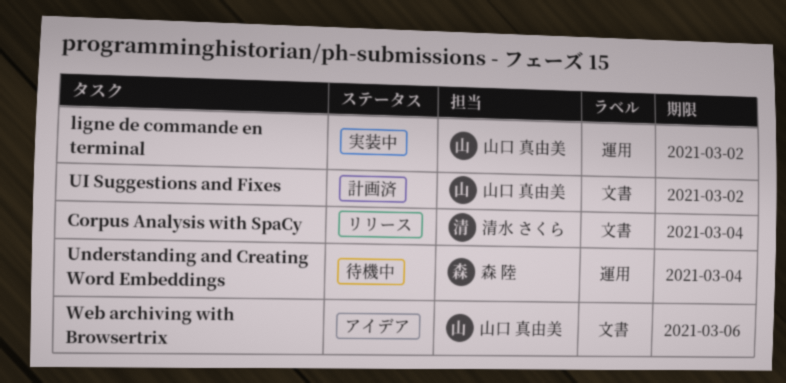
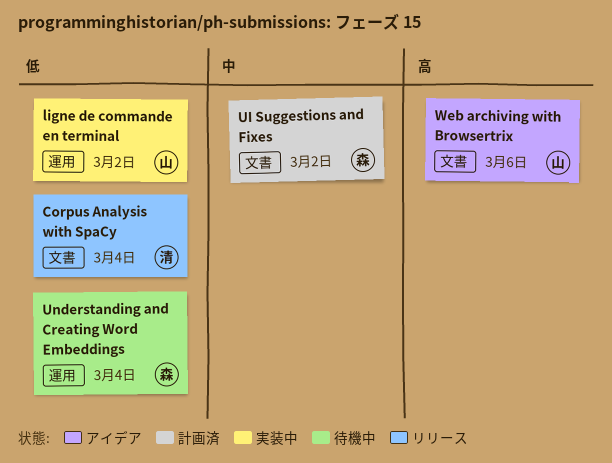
UI Suggestions and Fixes, owner: 山口 真由美 -> 森 陸

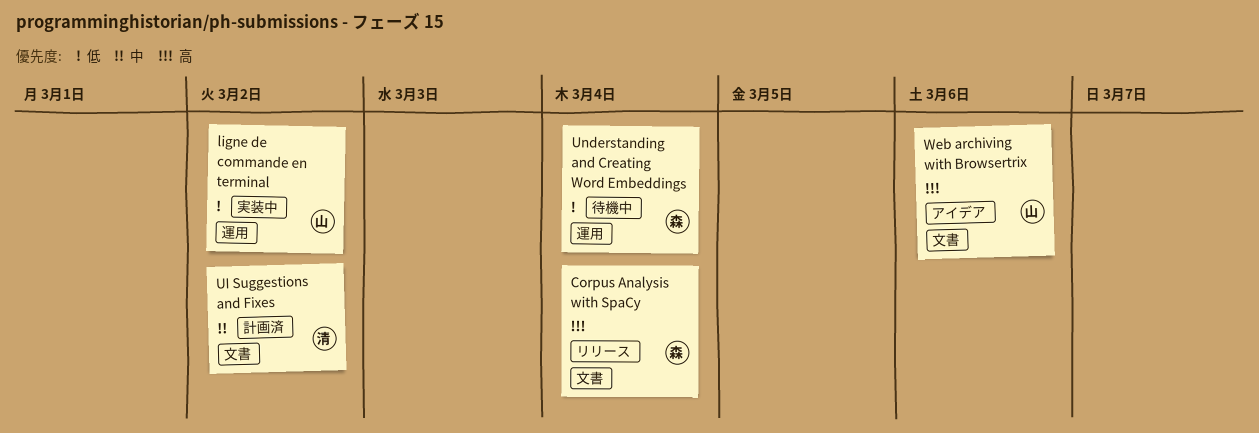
Corpus Analysis with SpaCy, owner: 清 -> 森
Corpus Analysis with SpaCy, priority: 低 -> 高
UI Suggestions and Fixes, owner: 森 -> 清

